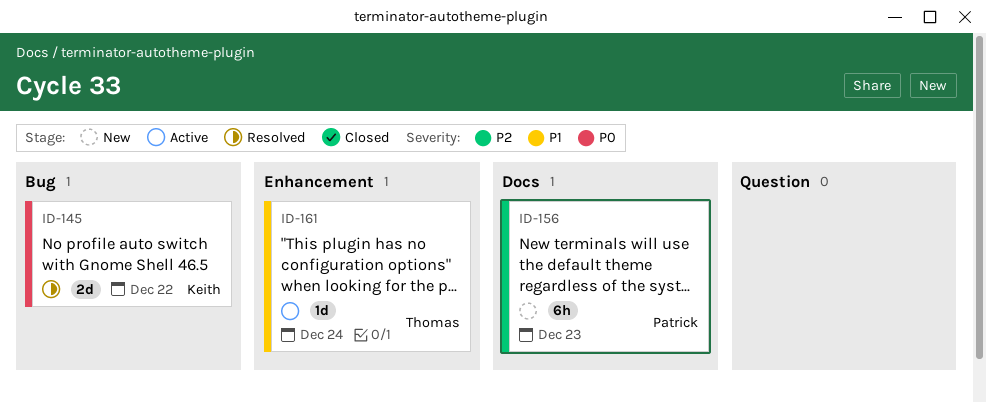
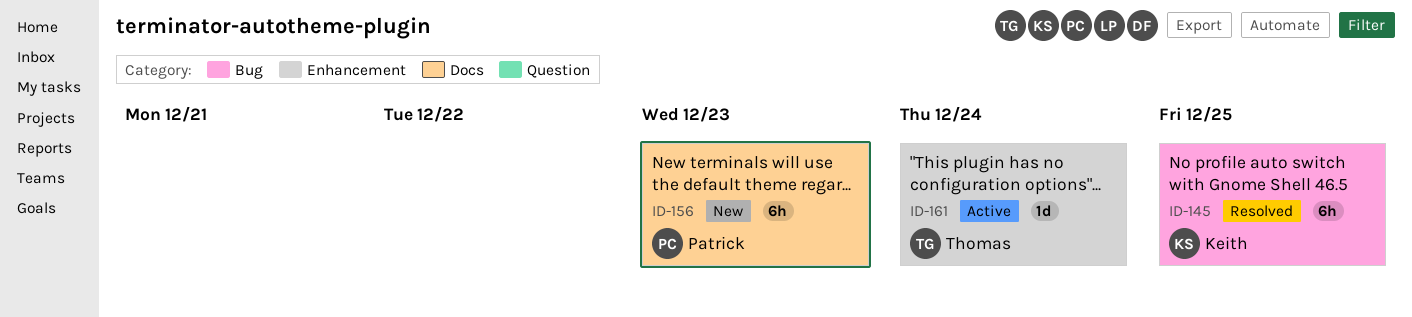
ID-145, estimate: 2d -> 6h
ID-145, due: Dec 22 -> Dec 25

